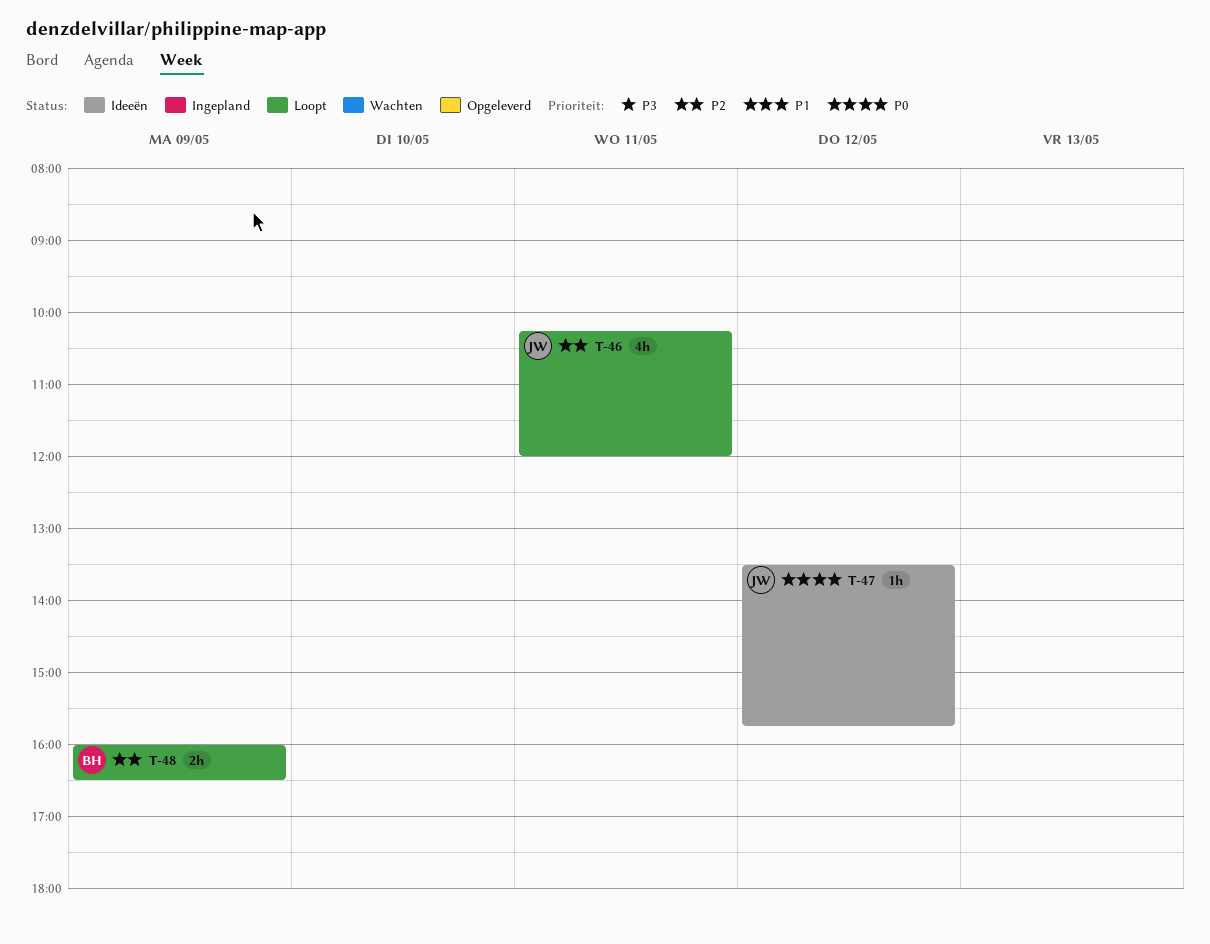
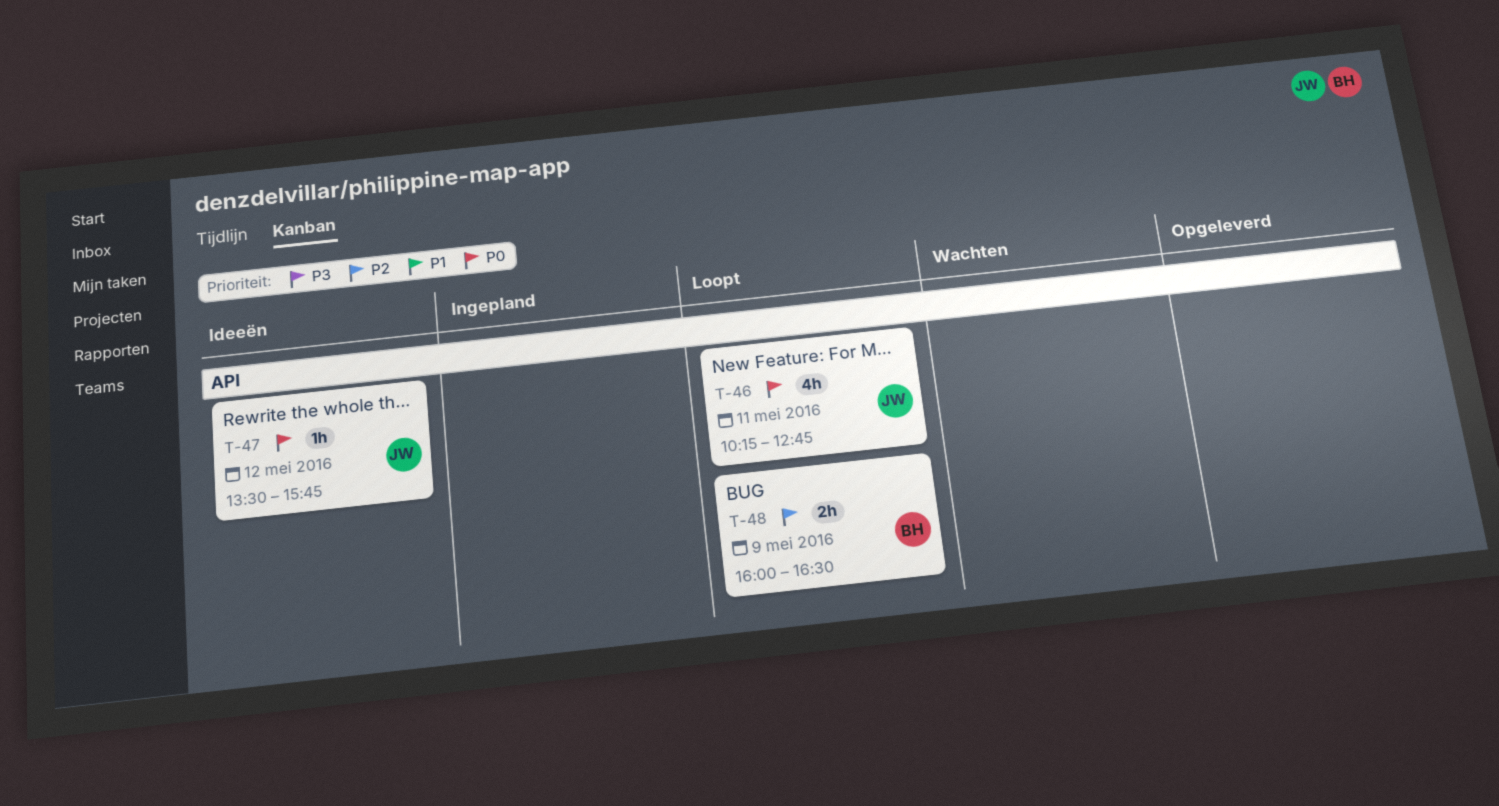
T-46, priority: P2 -> P0
T-46, ends: 12:00 -> 12:45

